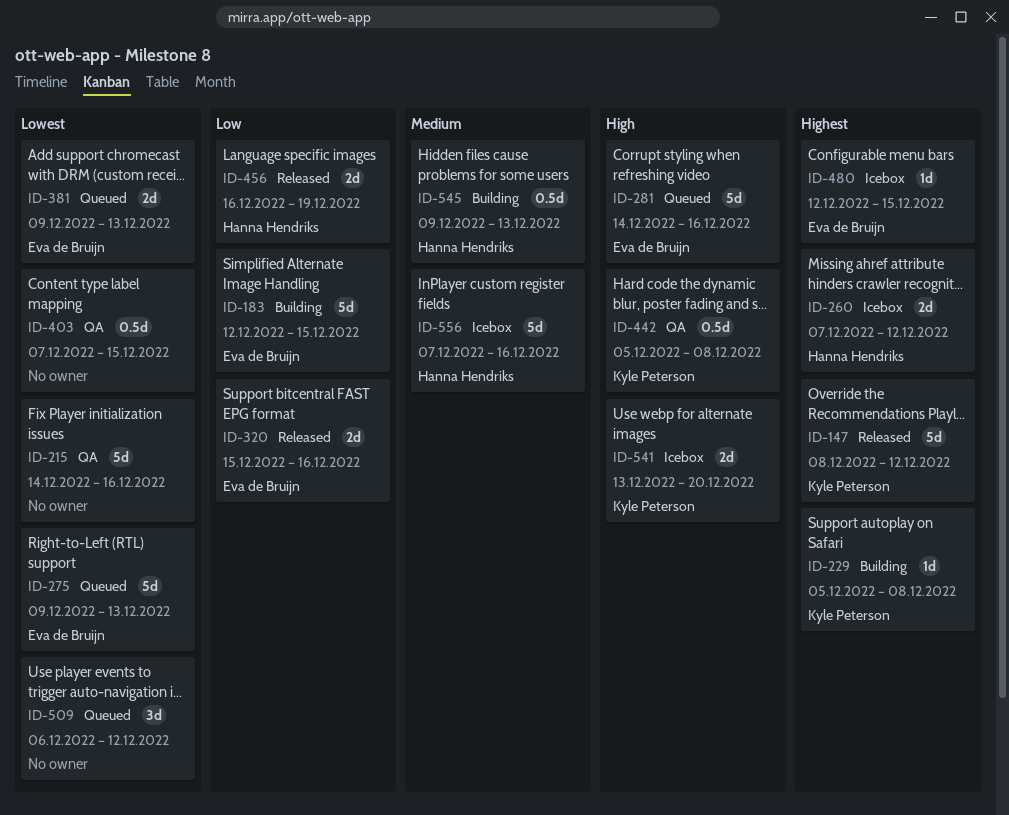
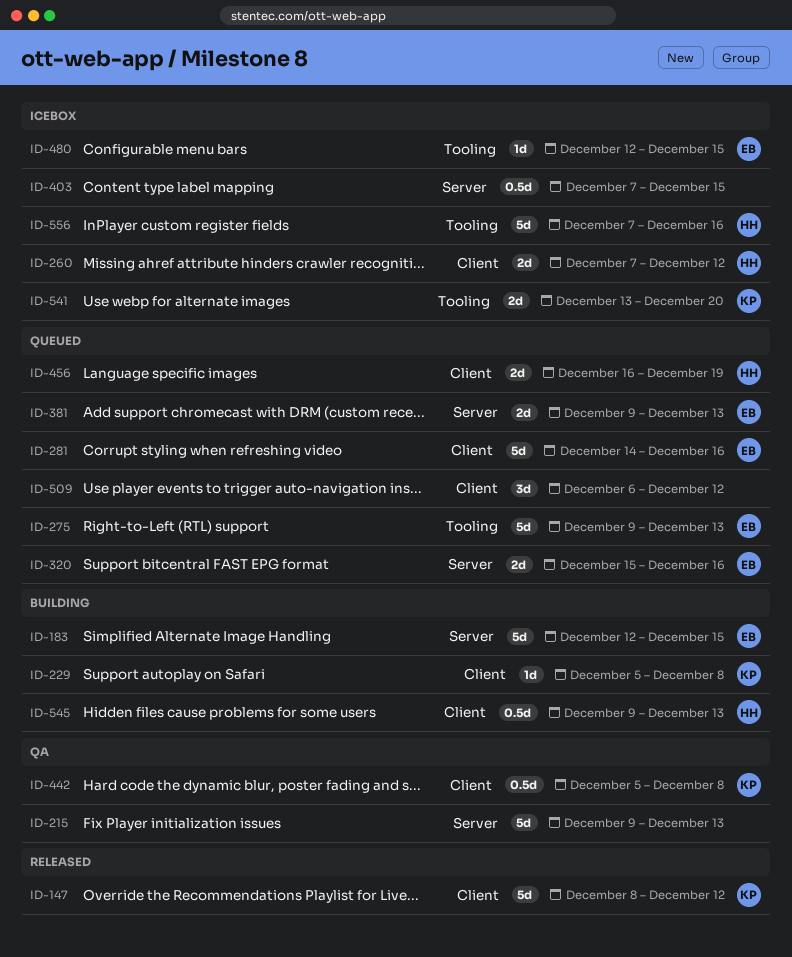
ID-215, start: Dec 14 -> Dec 9
ID-215, due: Dec 16 -> Dec 13
ID-320, status: Released -> Queued
ID-403, status: QA -> Icebox
ID-456, status: Released -> Queued

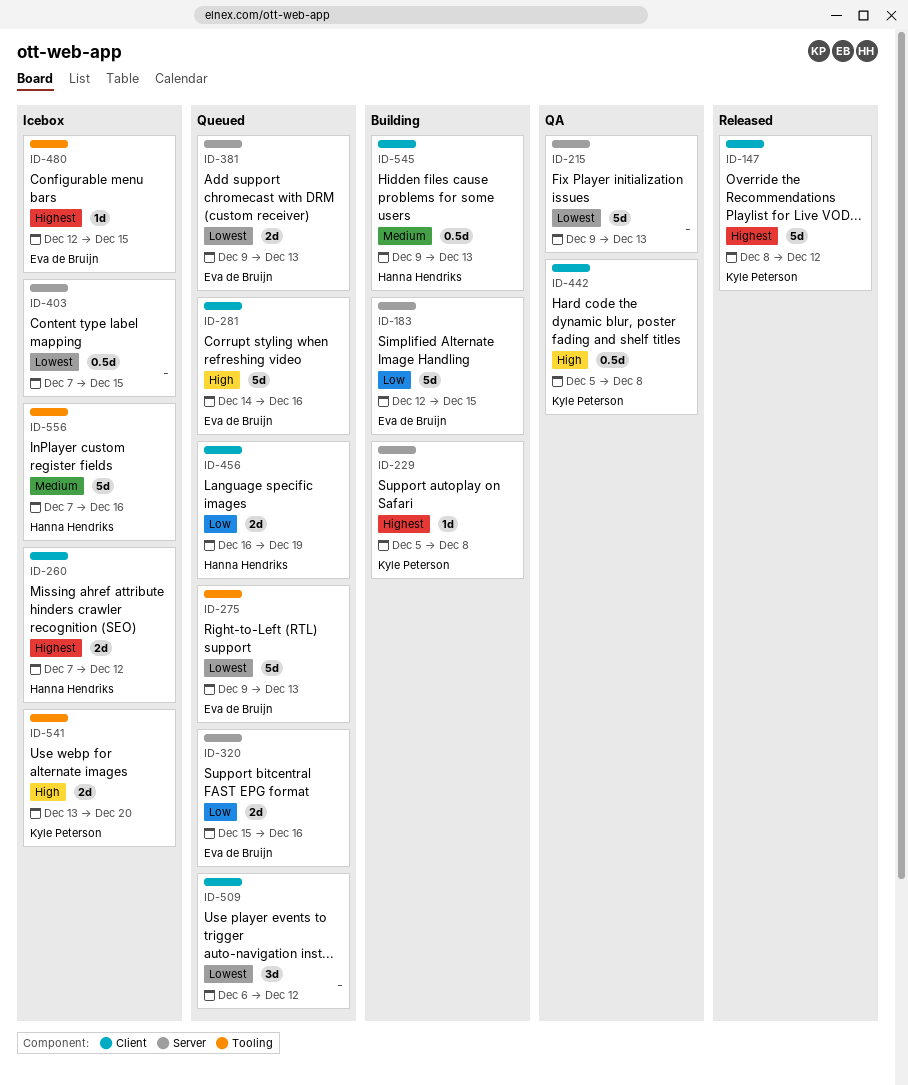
ID-229, label: Client -> Server

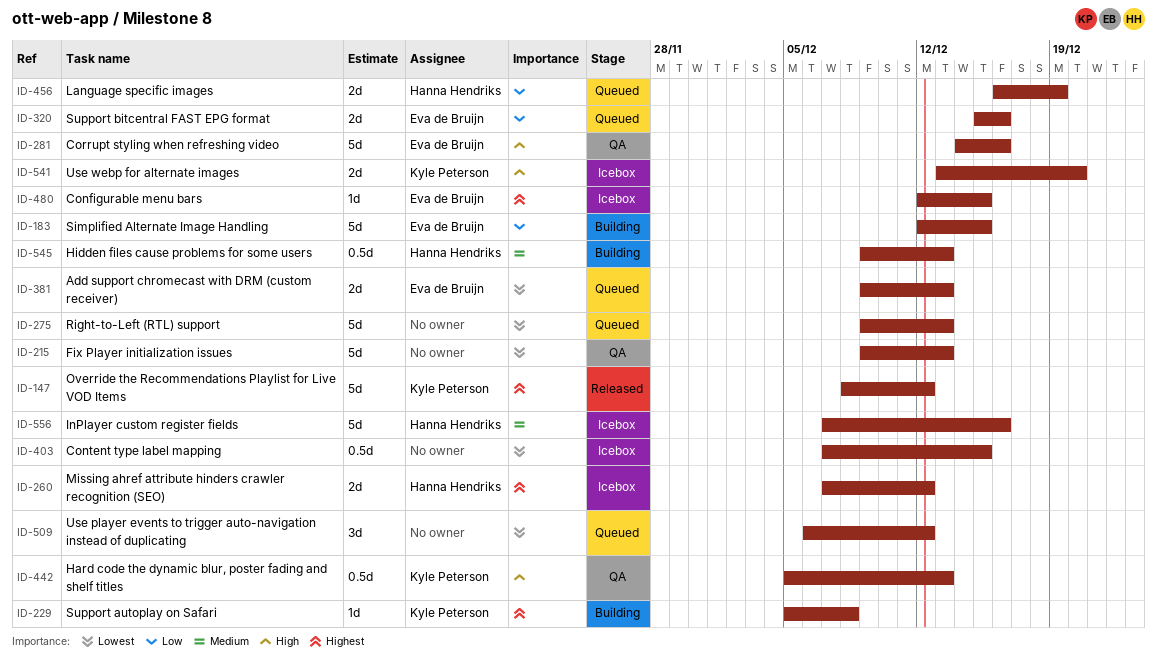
ID-275, owner: Eva de Bruijn -> none
ID-281, status: Queued -> QA
ID-442, due: Dec 8 -> Dec 13

